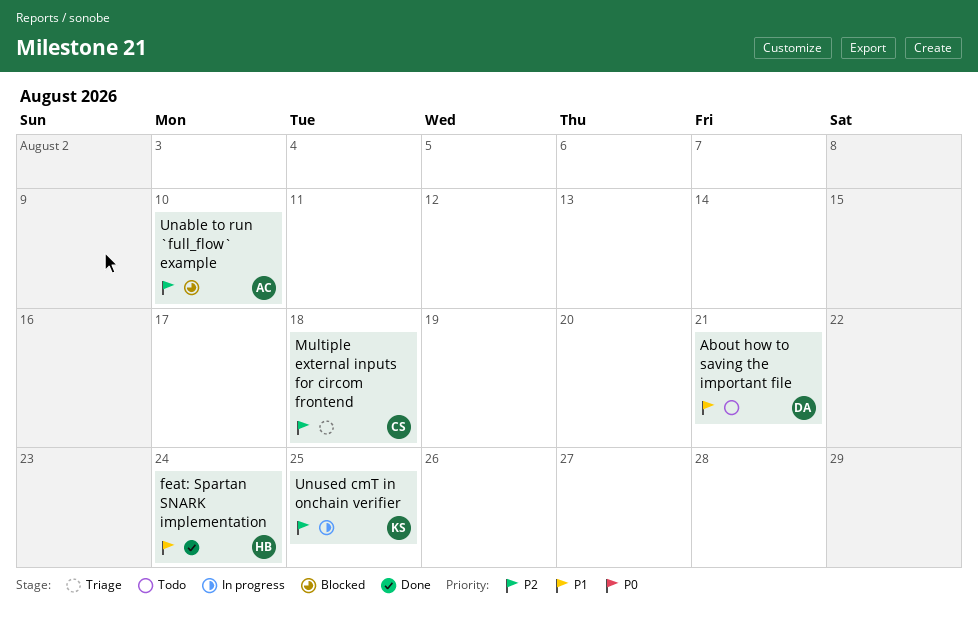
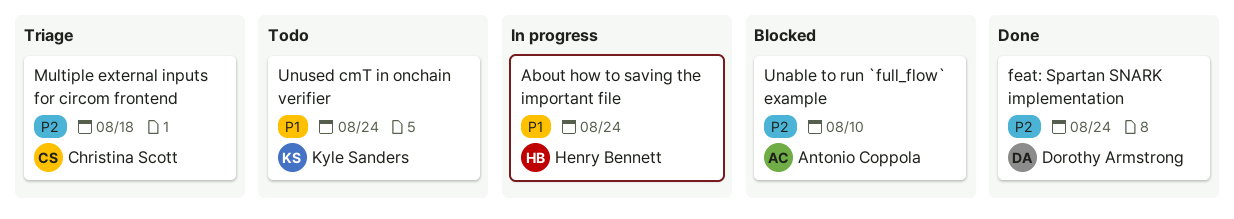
About how to saving the important file, status: Todo -> In progress
About how to saving the important file, owner: Dorothy Armstrong -> Henry Bennett
About how to saving the important file, due: Aug 21 -> Aug 24
feat: Spartan SNARK implementation, owner: Henry Bennett -> Dorothy Armstrong
feat: Spartan SNARK implementation, priority: P1 -> P2
Unused cmT in onchain verifier, status: In progress -> Todo
Unused cmT in onchain verifier, priority: P2 -> P1
Unused cmT in onchain verifier, due: Aug 25 -> Aug 24

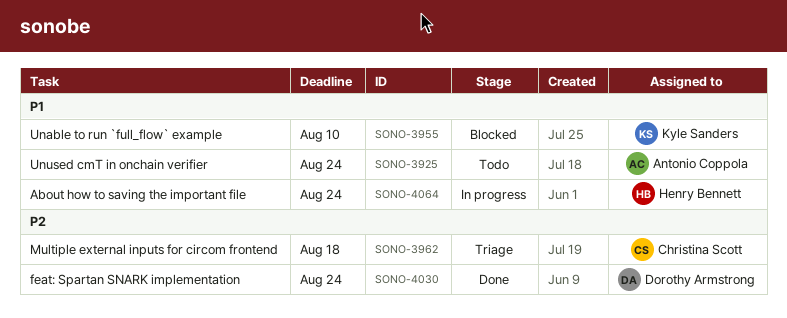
Unable to run `full_flow` example, owner: Antonio Coppola -> Kyle Sanders
Unable to run `full_flow` example, priority: P2 -> P1
Unused cmT in onchain verifier, owner: Kyle Sanders -> Antonio Coppola

